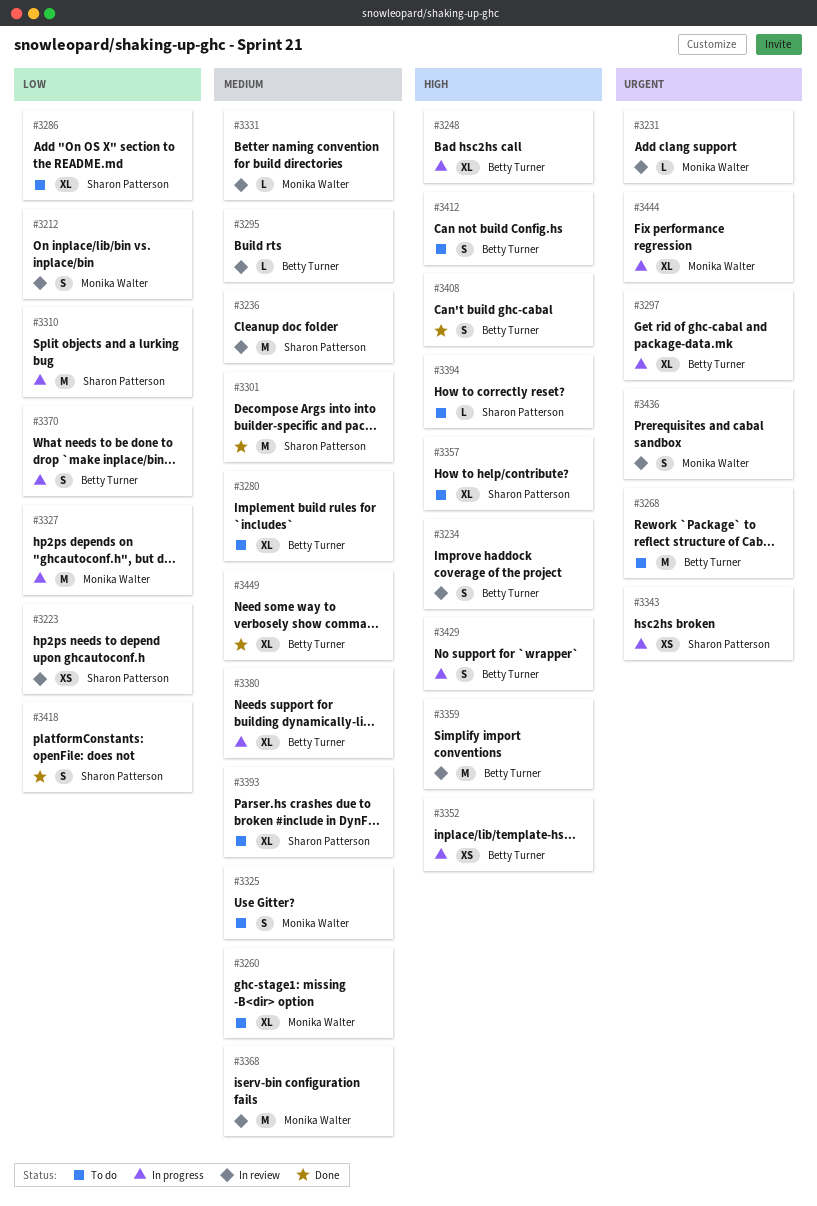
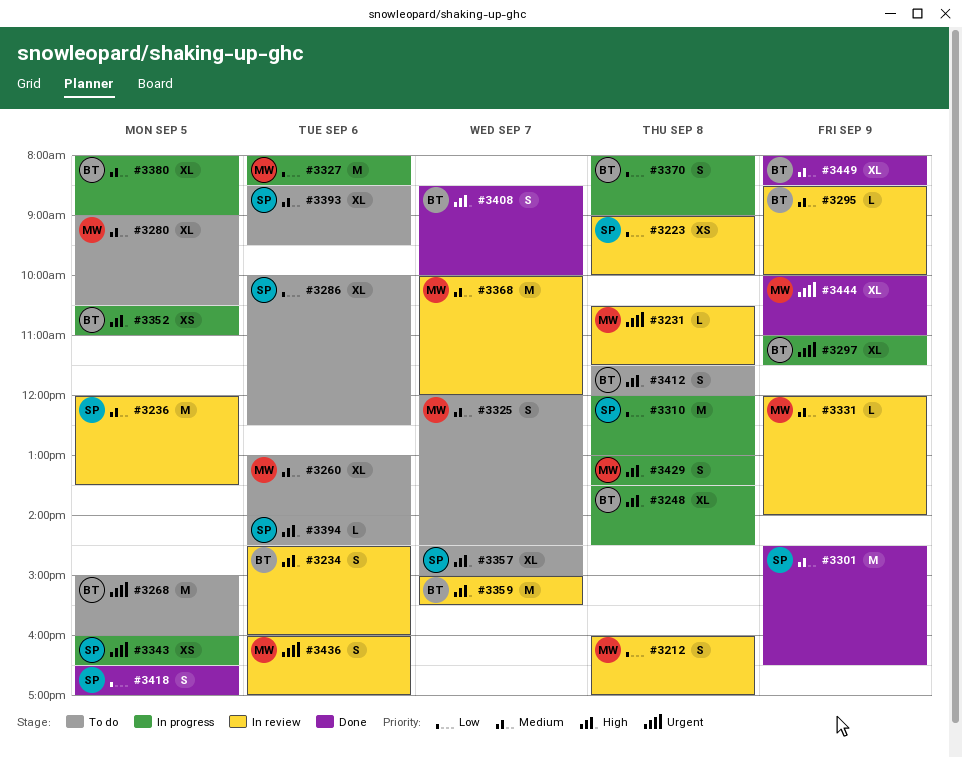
#3280, owner: Betty Turner -> Monika Walter
#3429, owner: Betty Turner -> Monika Walter
#3444, status: In progress -> Done

